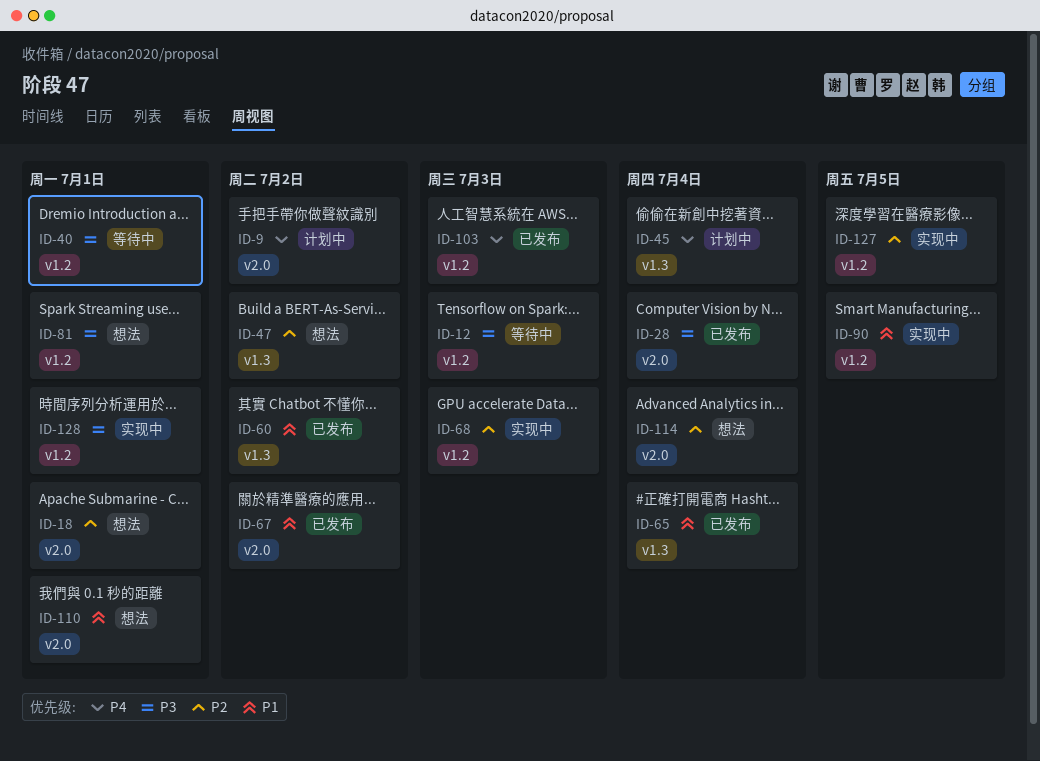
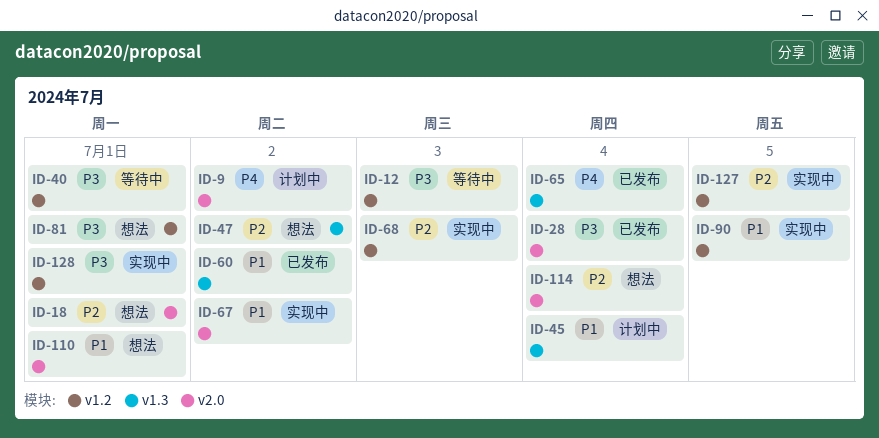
ID-45, priority: P4 -> P1
ID-65, priority: P1 -> P4
ID-67, status: 已发布 -> 实现中
ID-103: present -> none

